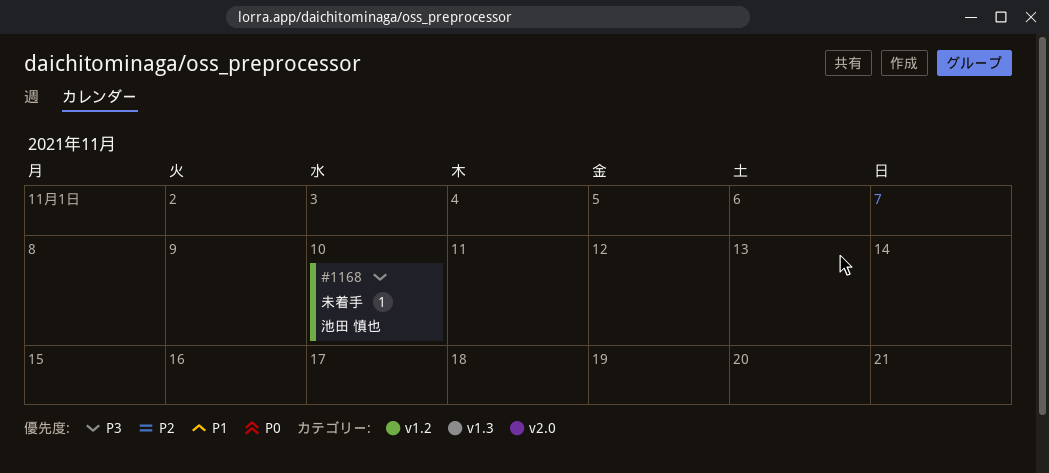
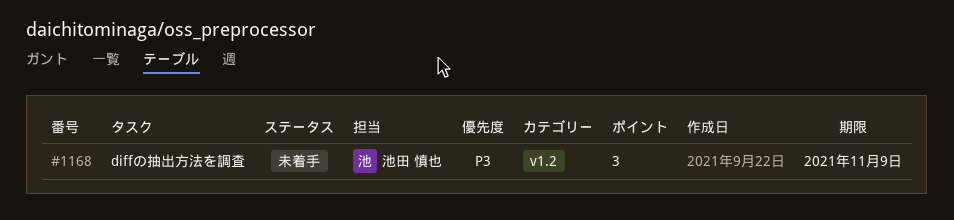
#1168, estimate: 1 -> 3
#1168, due: Nov 10 -> Nov 9

